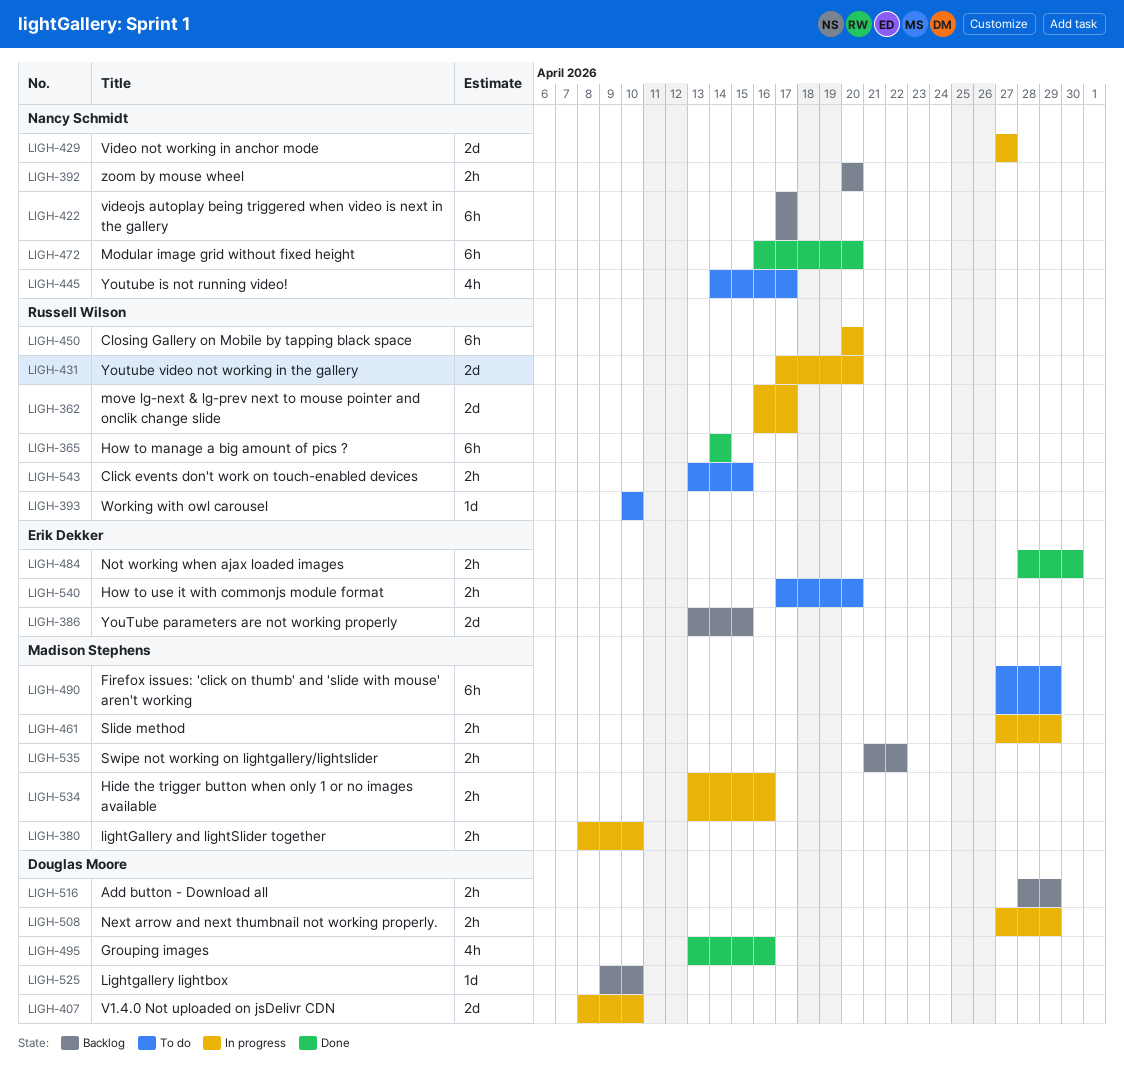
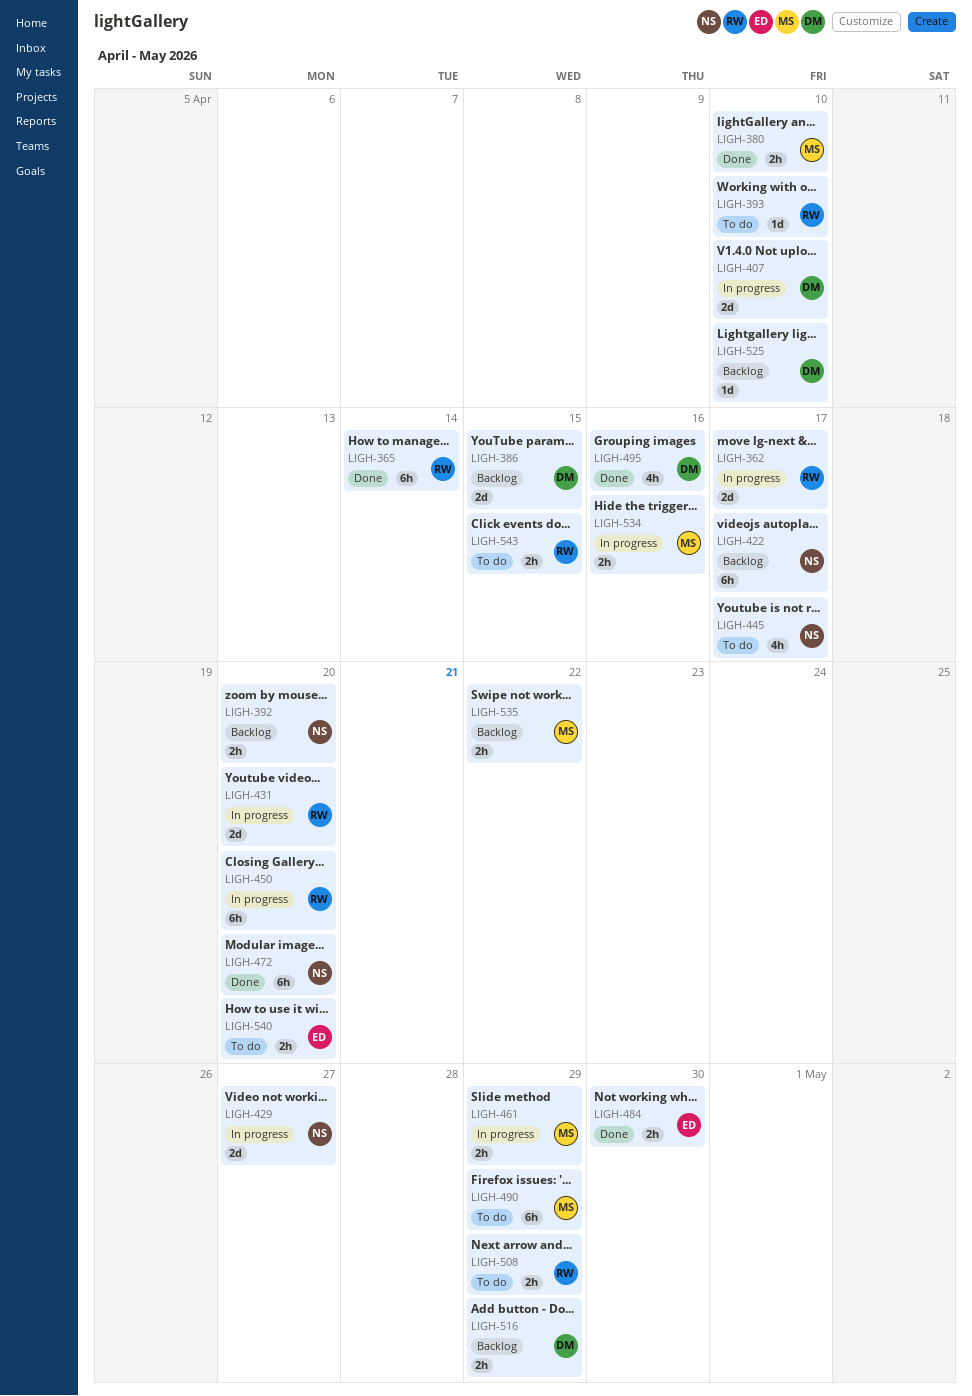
LIGH-380, status: In progress -> Done
LIGH-386, owner: Erik Dekker -> Douglas Moore
LIGH-508, status: In progress -> To do
LIGH-508, owner: Douglas Moore -> Russell Wilson

